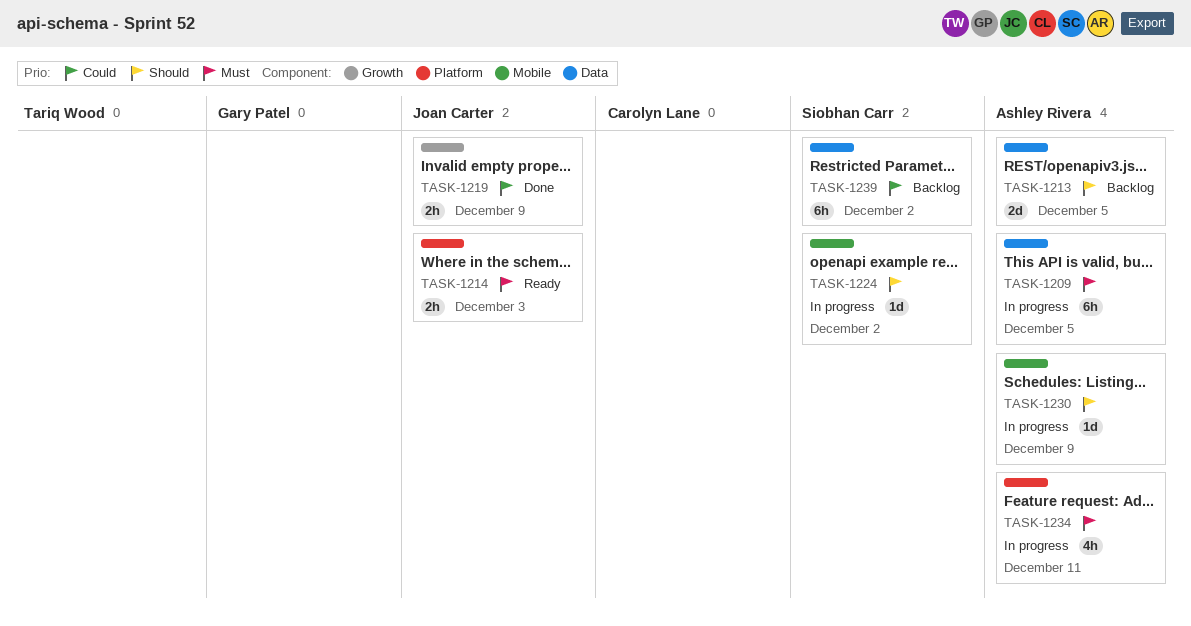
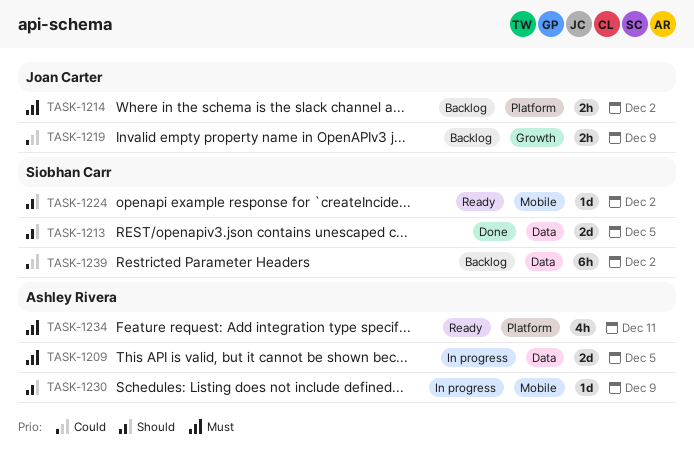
TASK-1209, estimate: 6h -> 2d
TASK-1213, status: Backlog -> Done
TASK-1213, owner: Ashley Rivera -> Siobhan Carr
TASK-1214, status: Ready -> Backlog
TASK-1214, due: Dec 3 -> Dec 2
TASK-1219, status: Done -> Backlog
TASK-1224, status: In progress -> Ready
TASK-1234, status: In progress -> Ready

